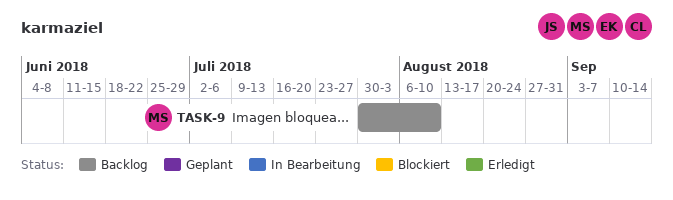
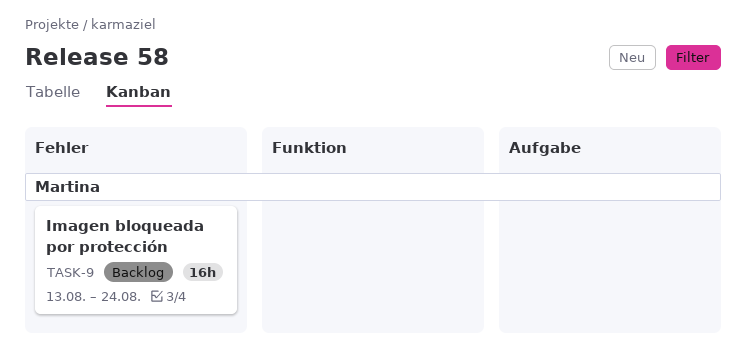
TASK-9, start: Jul 30 -> Aug 13
TASK-9, due: Aug 10 -> Aug 24

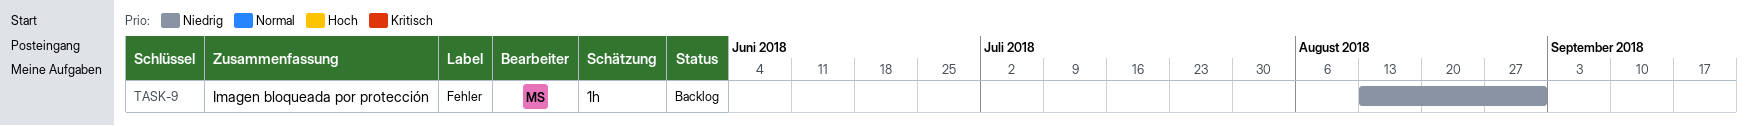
TASK-9, estimate: 16h -> 1h
TASK-9, due: Aug 24 -> Aug 31

